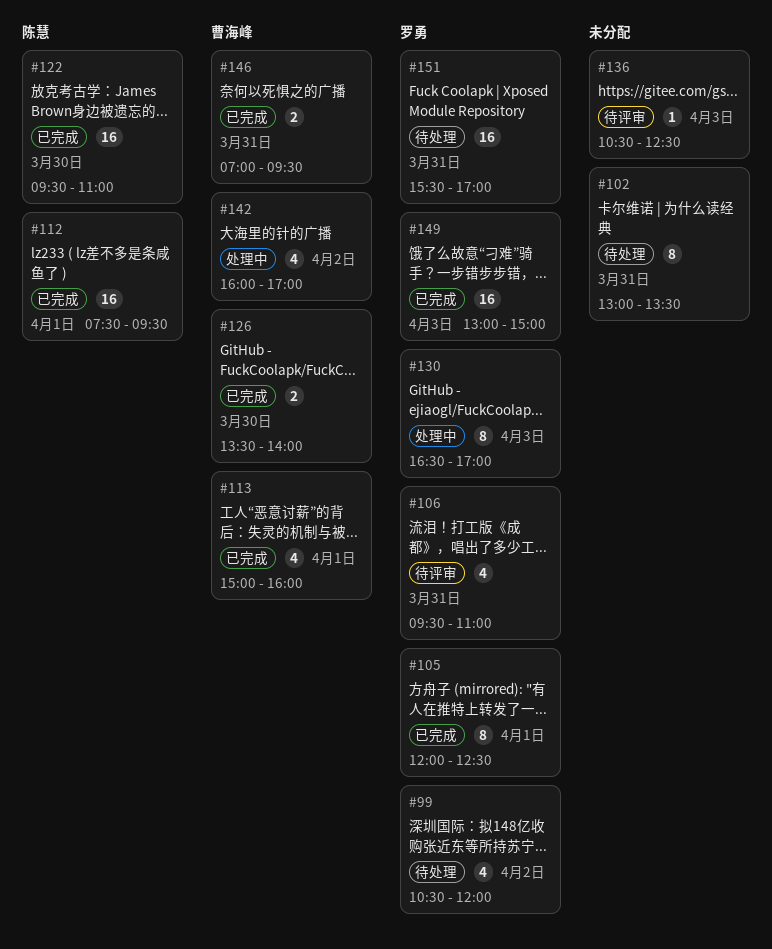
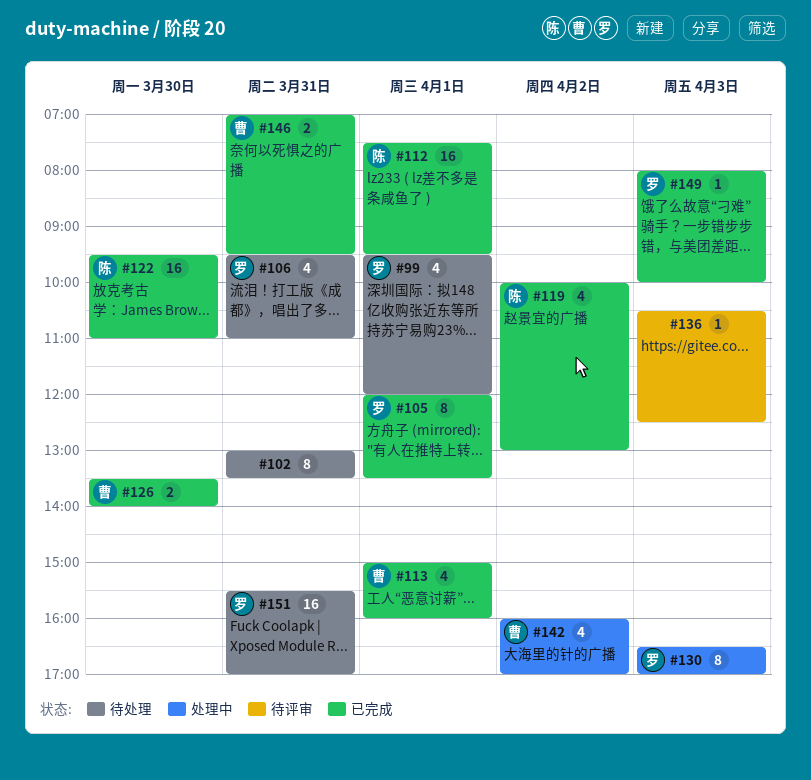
#99, day: Apr 2 -> Apr 1
#99, begins: 10:30 -> 09:30
#105, ends: 12:30 -> 13:30
#106, status: 待评审 -> 待处理
#119: none -> present
#149, estimate: 16 -> 1
#149, begins: 13:00 -> 08:00
#149, ends: 15:00 -> 10:00

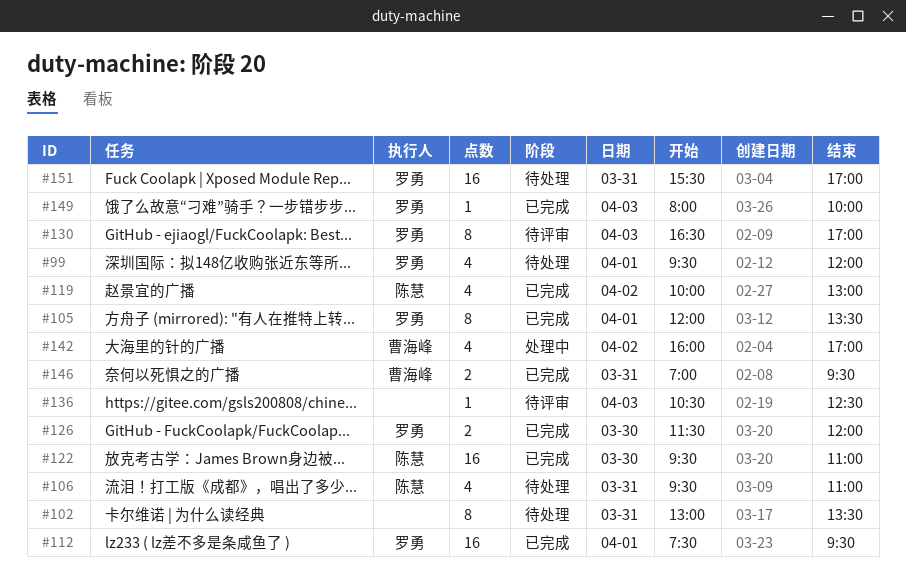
#106, owner: 罗勇 -> 陈慧
#112, owner: 陈慧 -> 罗勇
#113: present -> none
#126, owner: 曹海峰 -> 罗勇
#126, begins: 13:30 -> 11:30
#126, ends: 14:00 -> 12:00
#130, status: 处理中 -> 待评审

